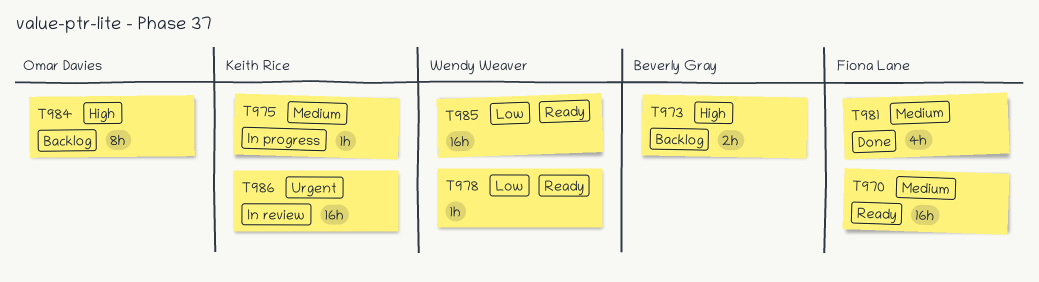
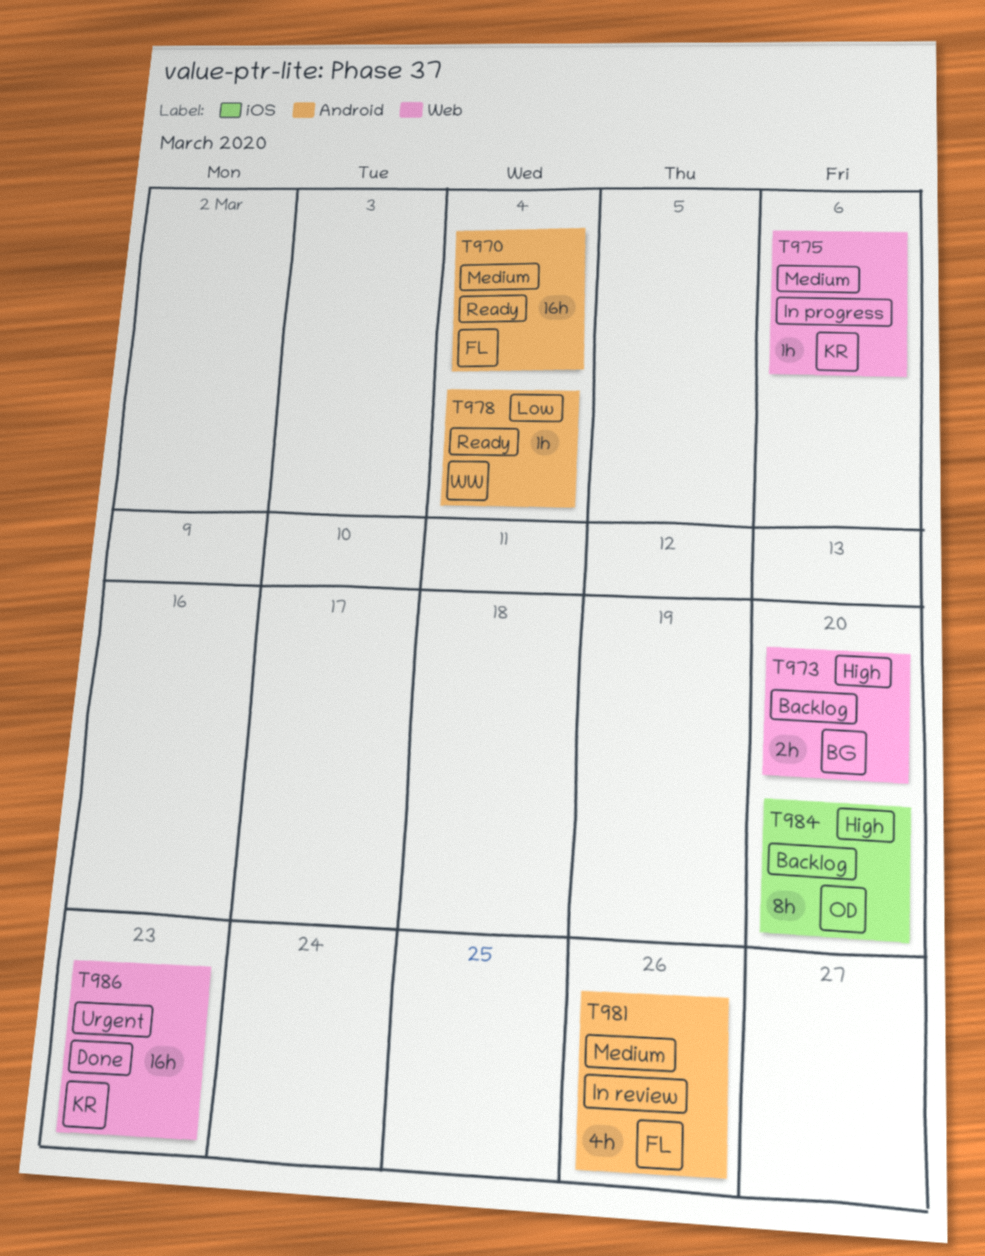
T981, status: Done -> In review
T985: present -> none
T986, status: In review -> Done

